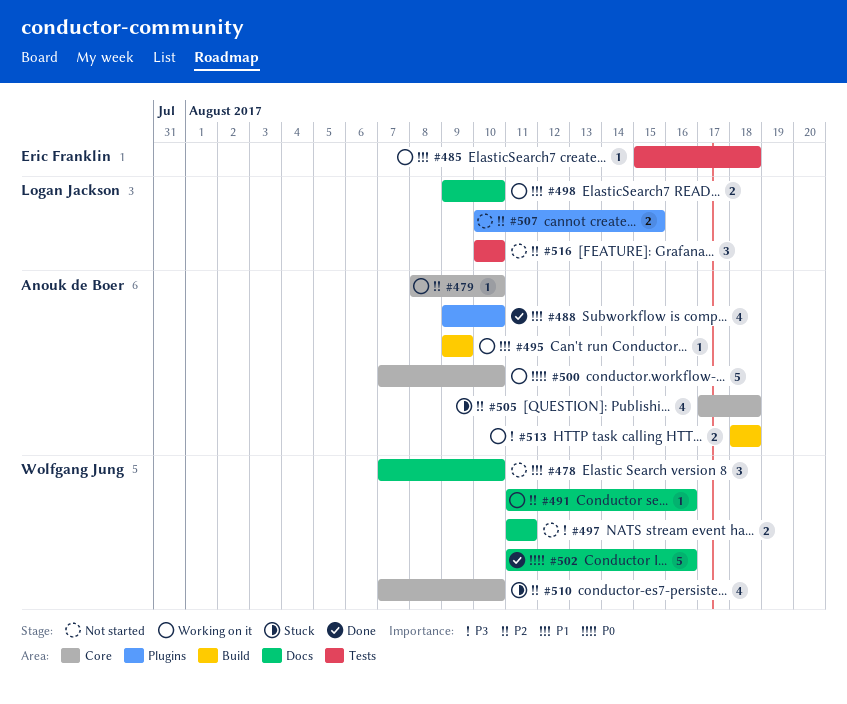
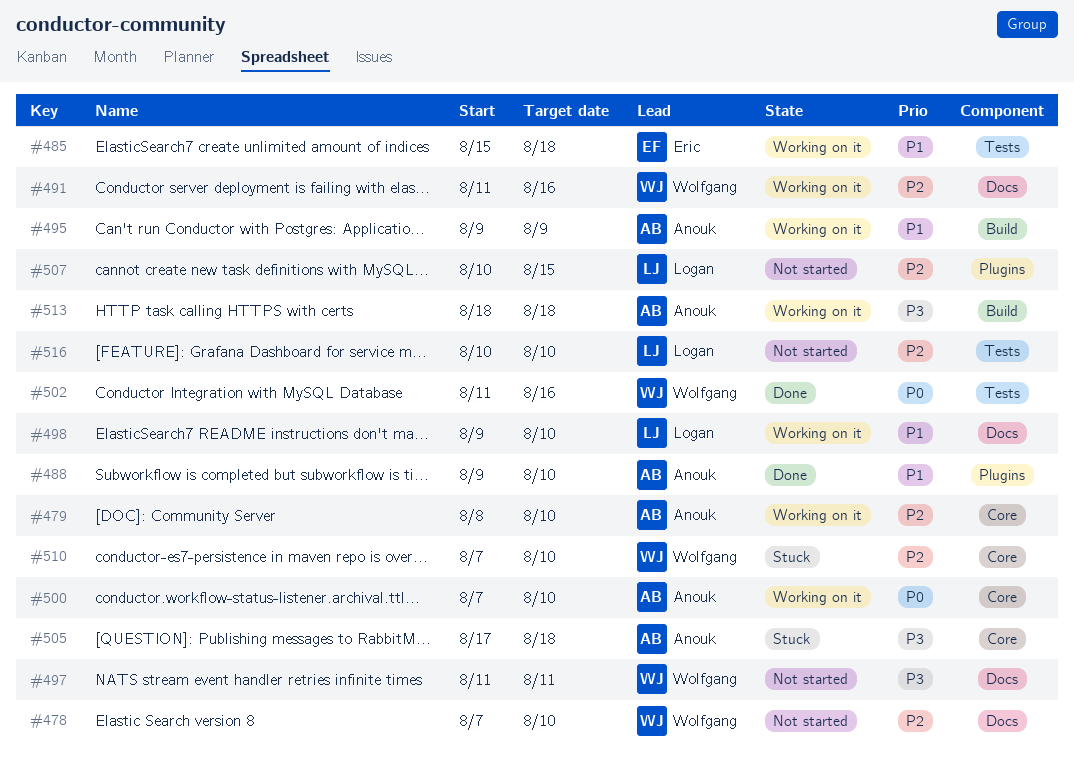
#478, priority: P1 -> P2
#502, label: Docs -> Tests
#505, priority: P2 -> P3

